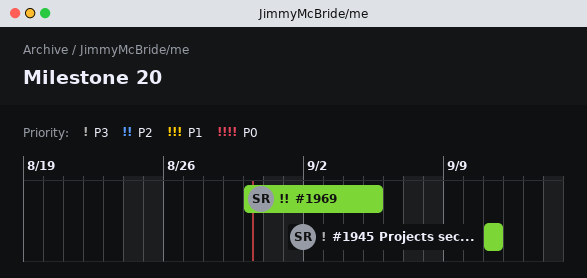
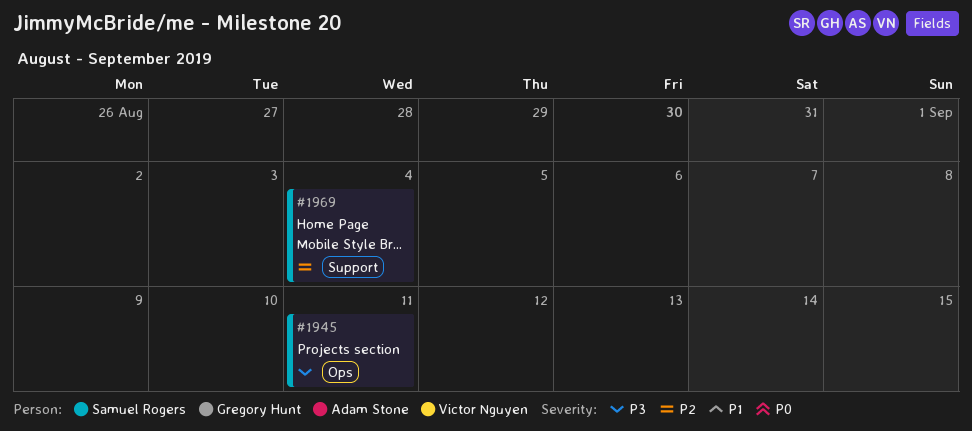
#1969, due: Sep 5 -> Sep 4

